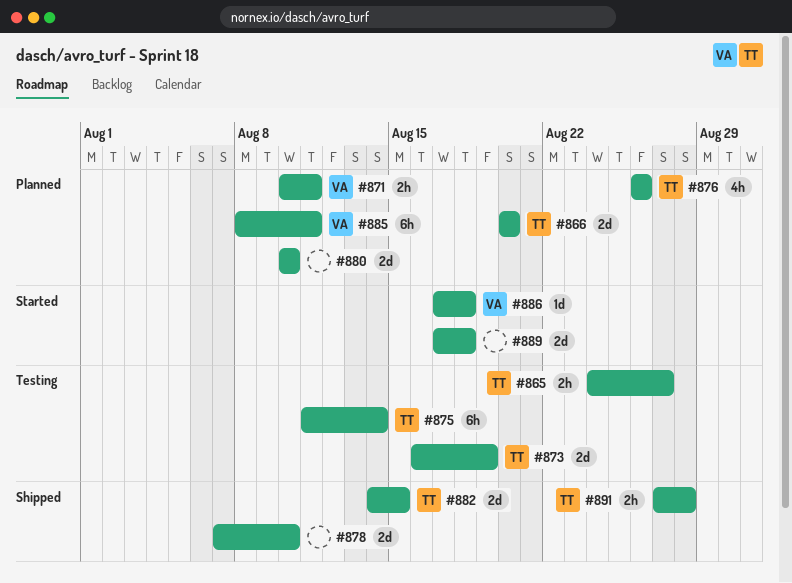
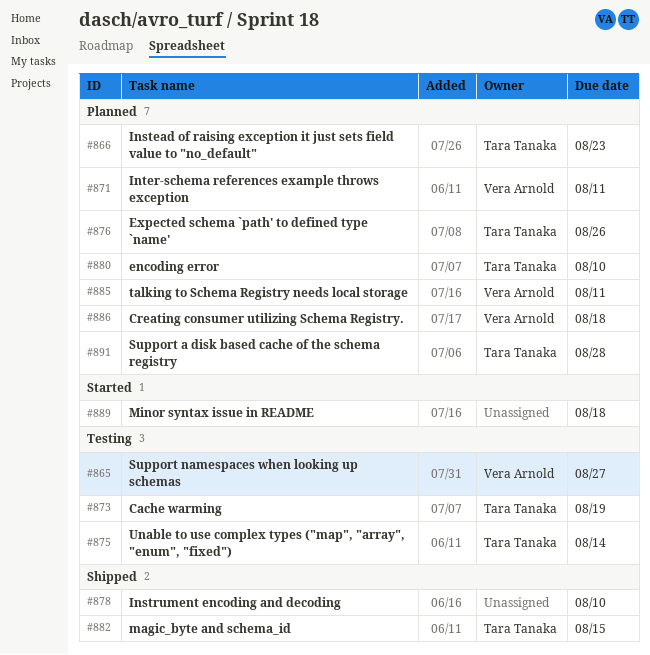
#865, owner: Tara Tanaka -> Vera Arnold
#866, due: Aug 20 -> Aug 23
#880, owner: none -> Tara Tanaka
#886, status: Started -> Planned
#891, status: Shipped -> Planned

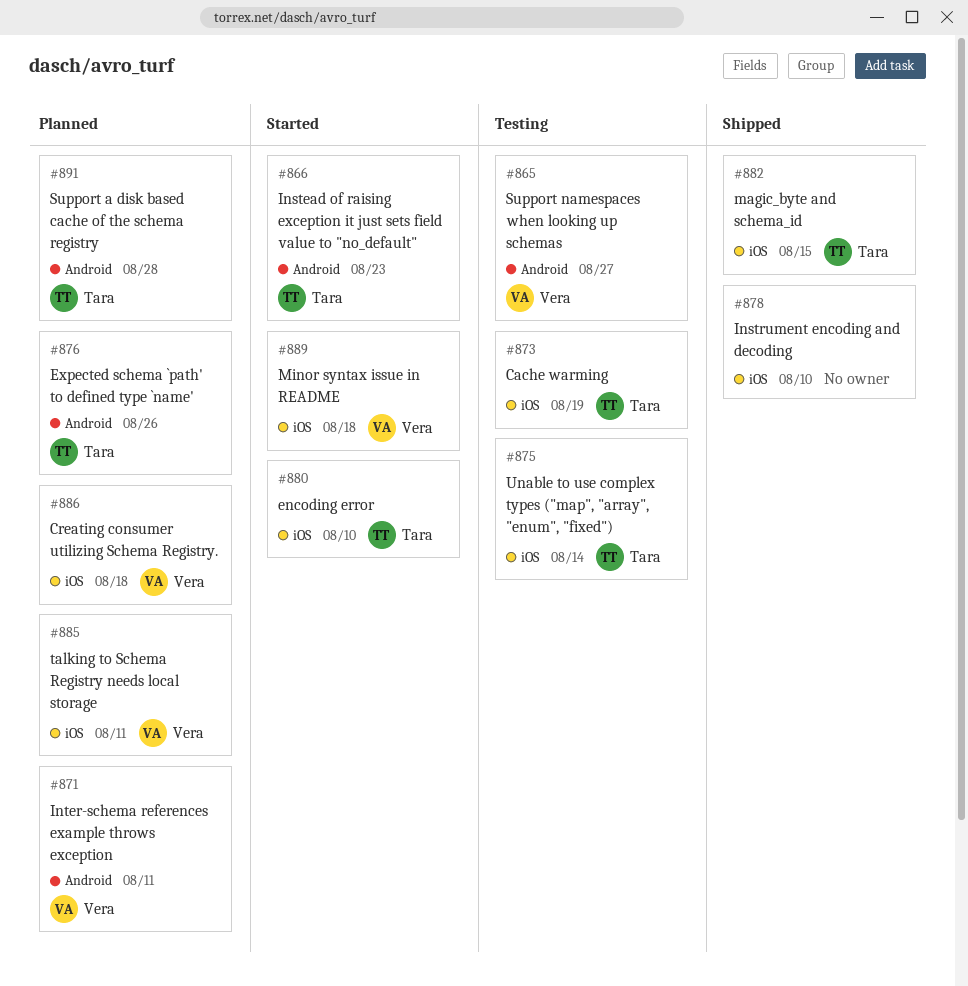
#866, status: Planned -> Started
#880, status: Planned -> Started
#889, owner: none -> Vera Arnold

